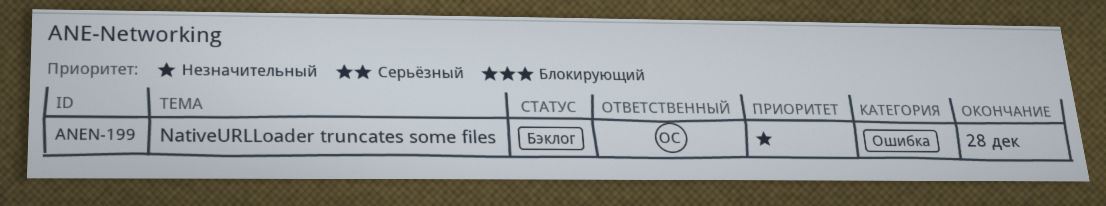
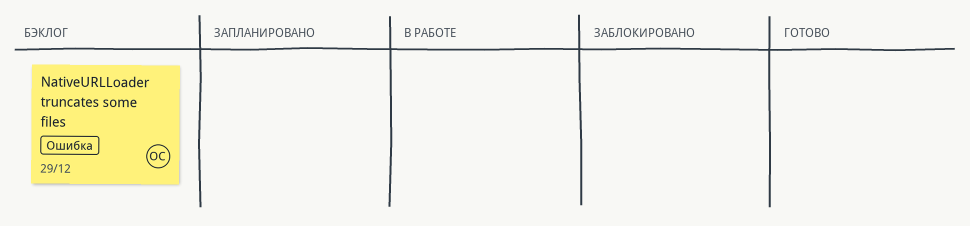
NativeURLLoader truncates some files, due: Dec 28 -> Dec 29

